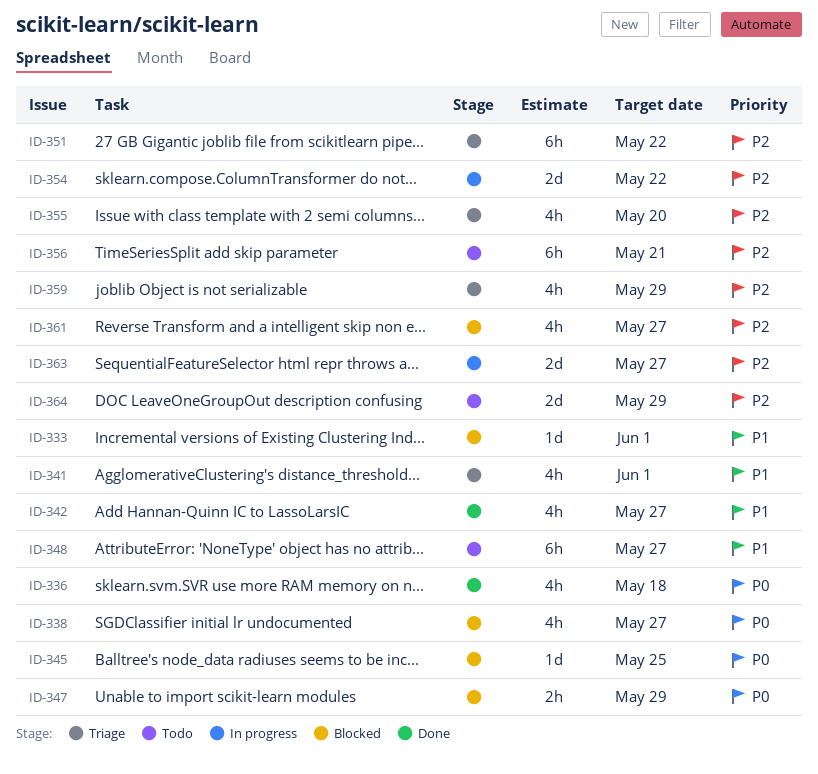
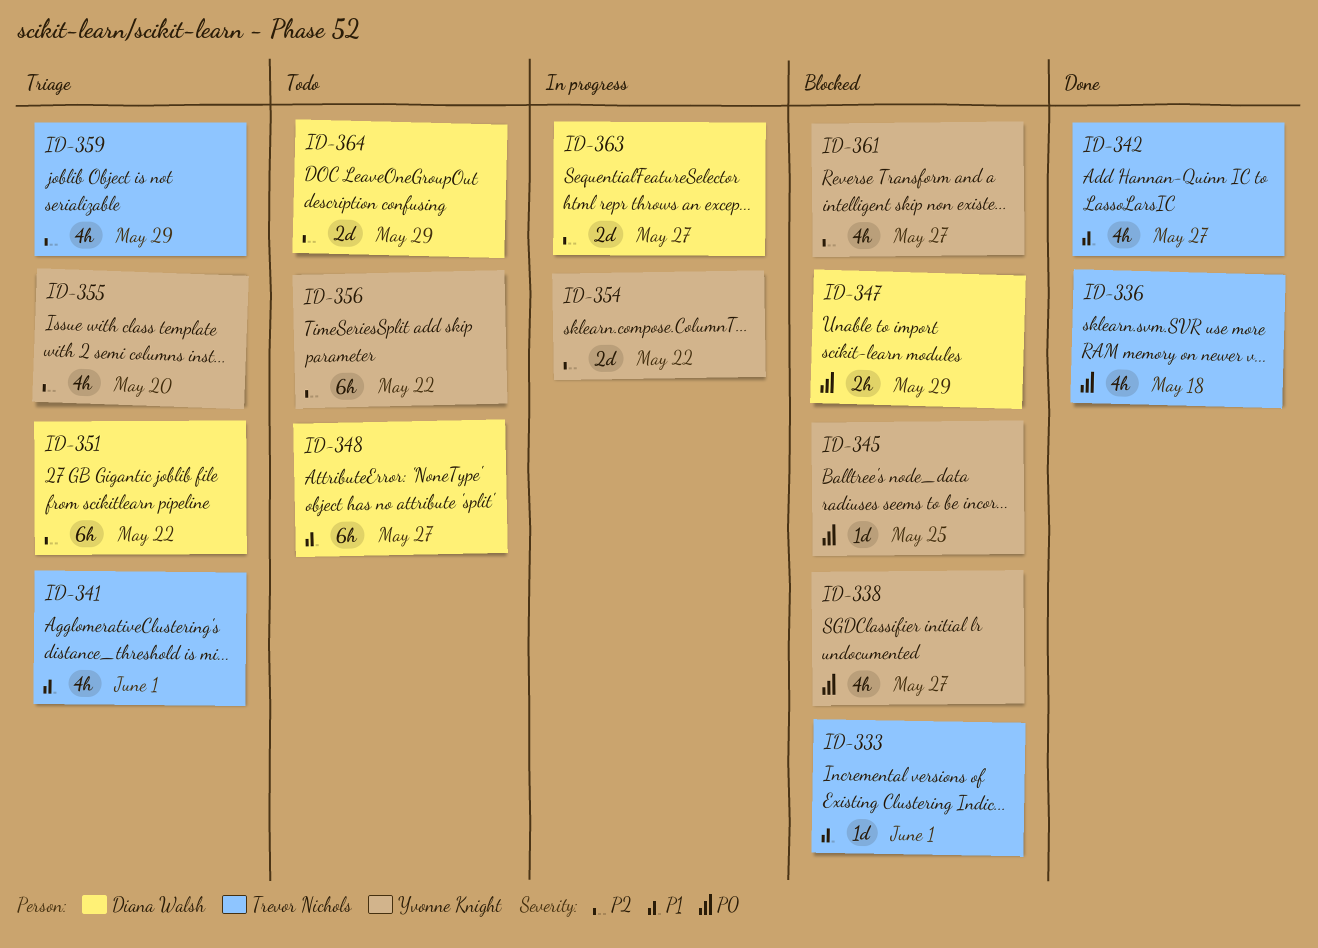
ID-356, due: May 21 -> May 22

